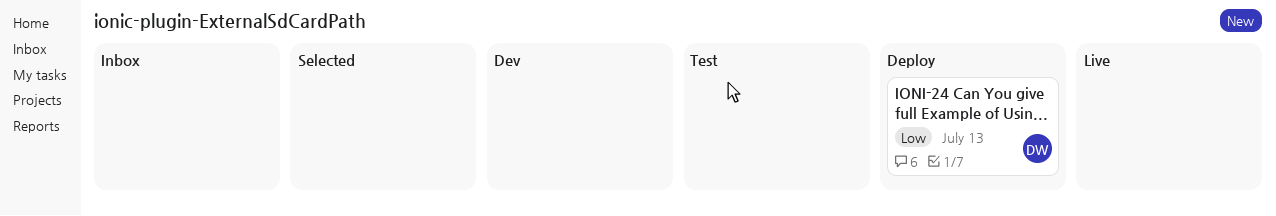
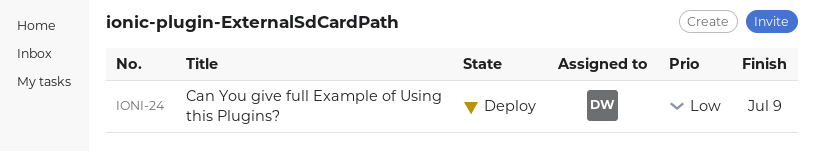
IONI-24, due: Jul 13 -> Jul 9

